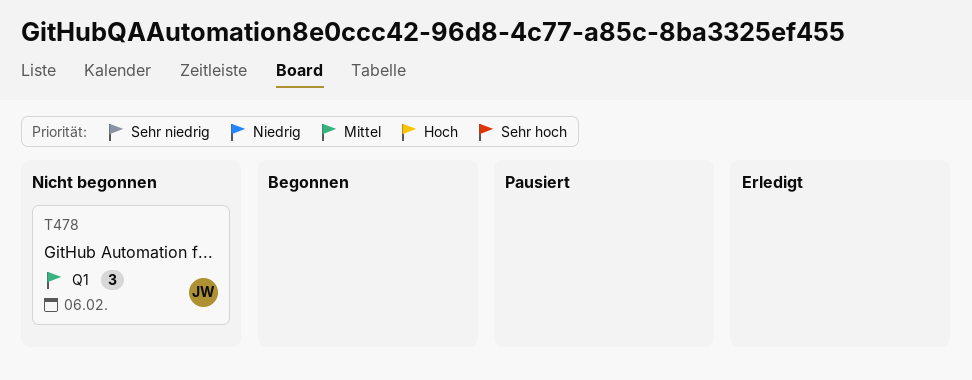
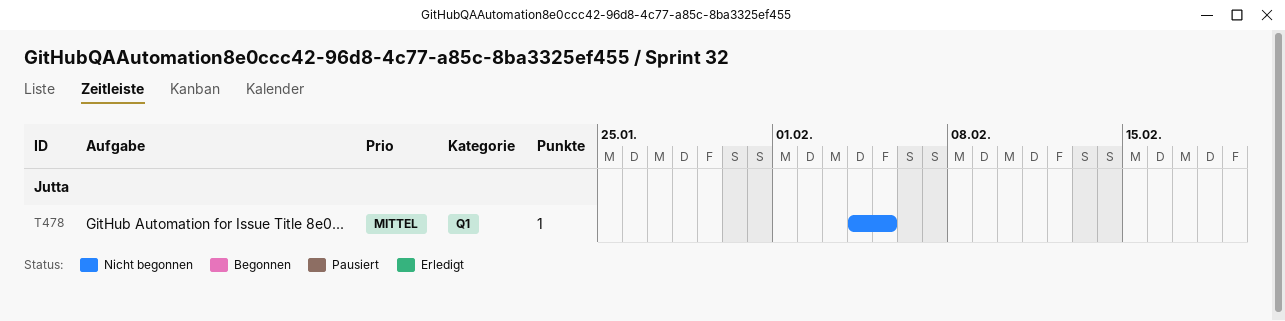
T478, estimate: 3 -> 1
T478, due: Feb 6 -> Feb 5

